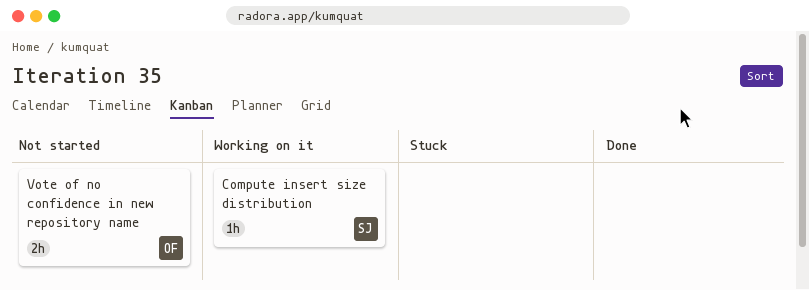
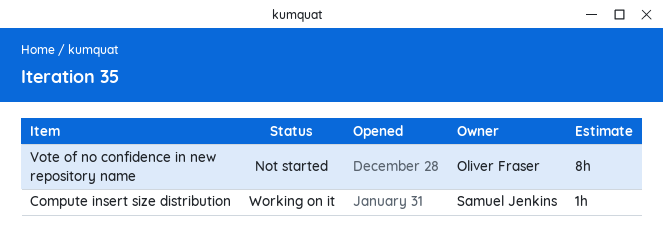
Vote of no confidence in new repository name, estimate: 2h -> 8h

